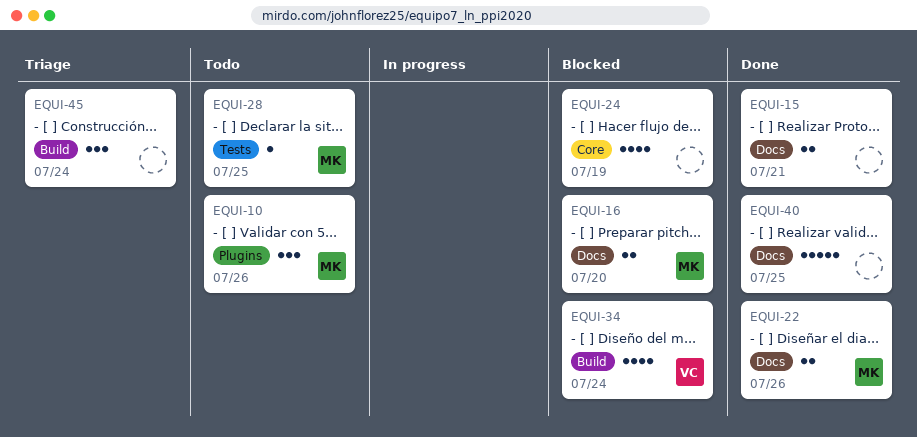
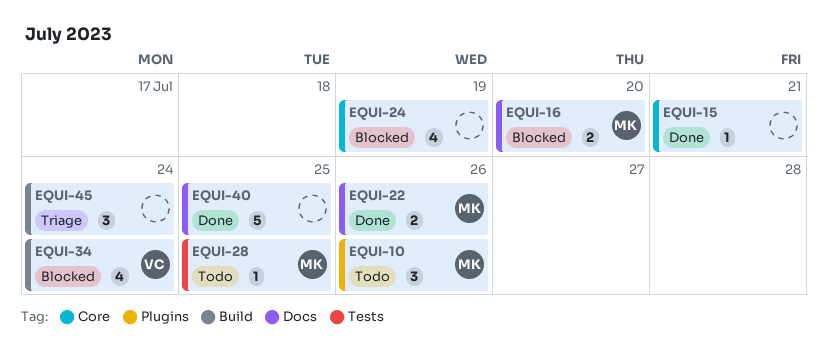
EQUI-15, label: Docs -> Core
EQUI-15, estimate: 2 -> 1

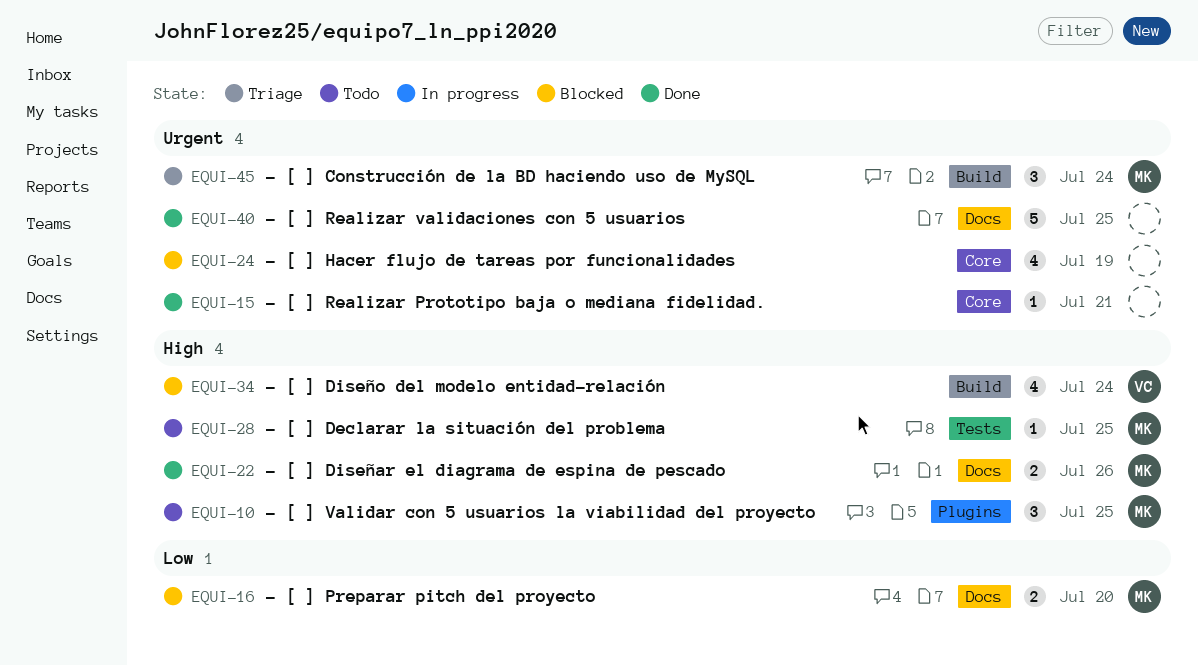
EQUI-10, due: Jul 26 -> Jul 25
EQUI-45, owner: none -> MK

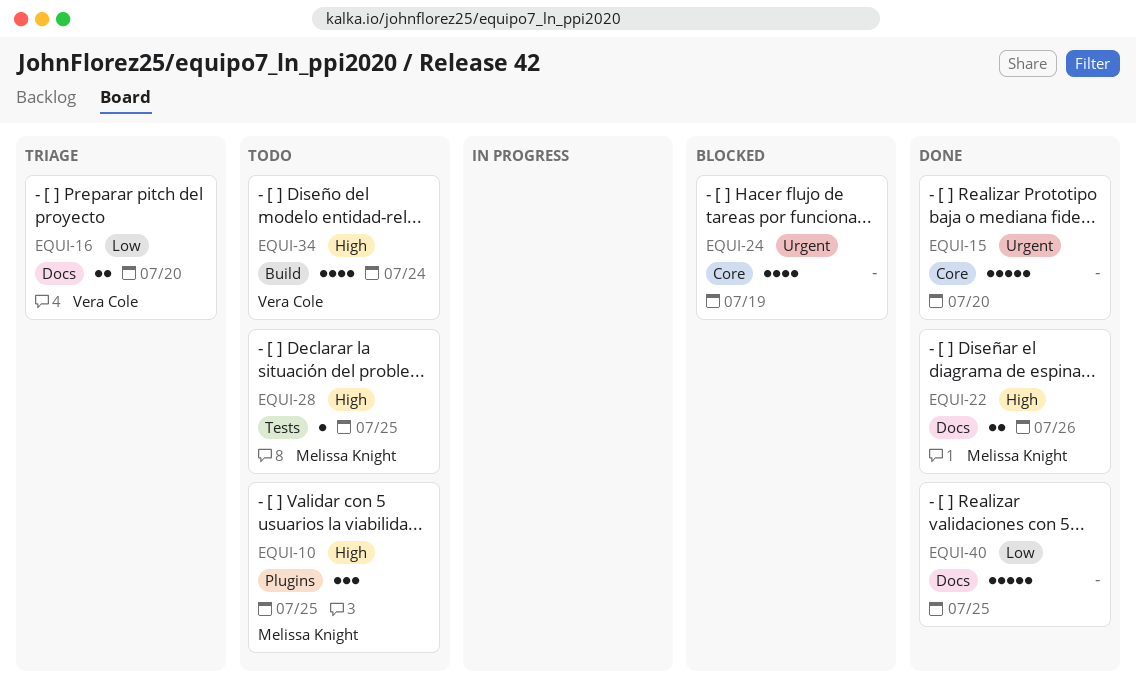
EQUI-15, estimate: 1 -> 5
EQUI-15, due: Jul 21 -> Jul 20
EQUI-16, status: Blocked -> Triage
EQUI-16, owner: Melissa Knight -> Vera Cole
EQUI-34, status: Blocked -> Todo
EQUI-40, priority: Urgent -> Low
EQUI-45: present -> none

